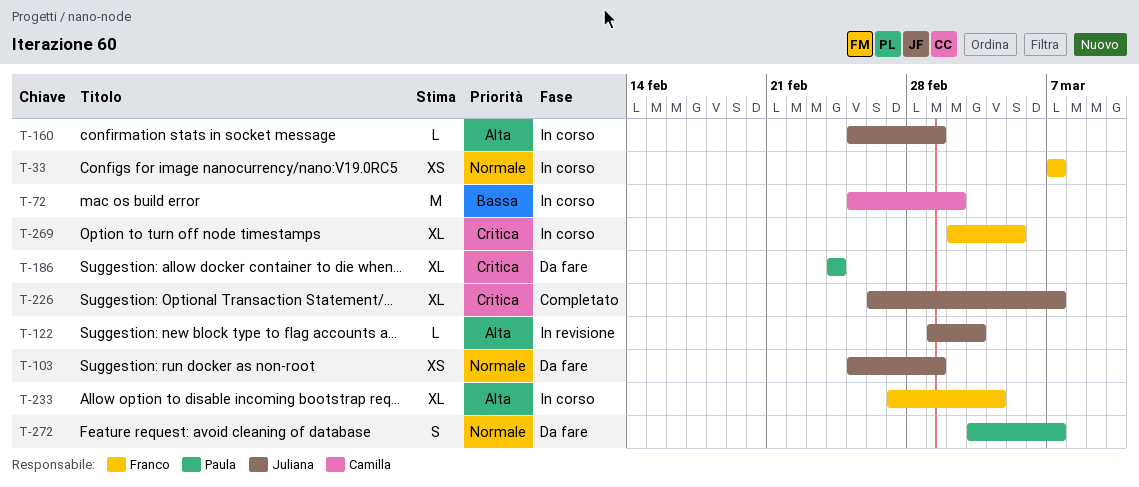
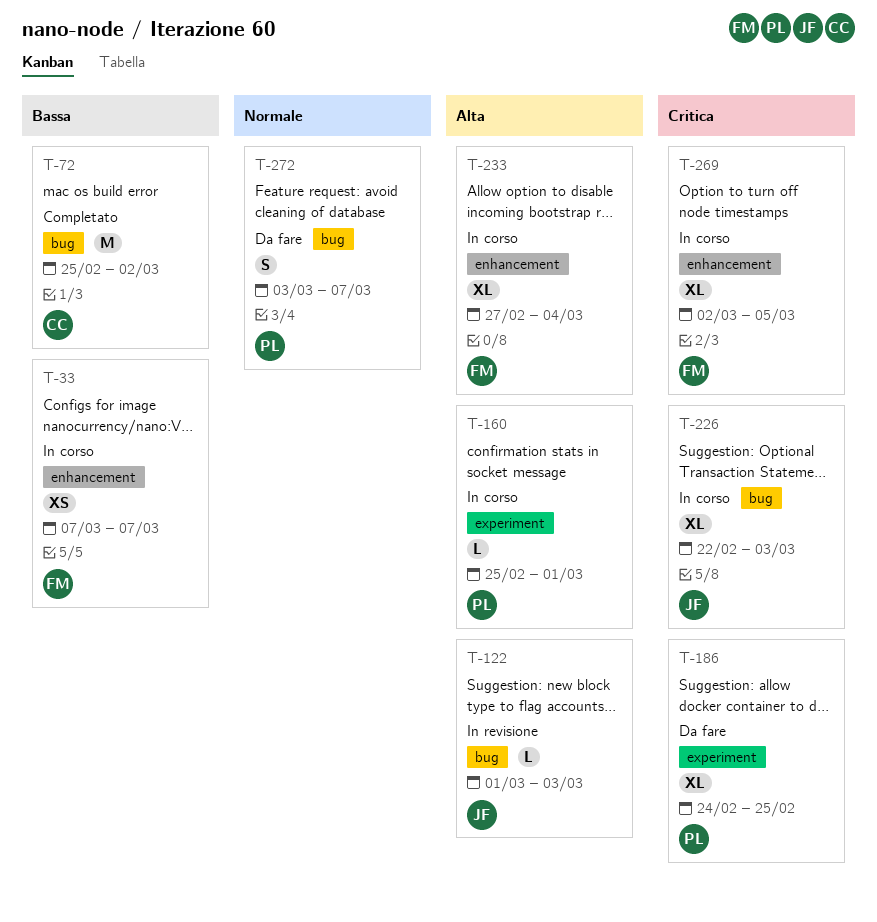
T-33, priority: Normale -> Bassa
T-72, status: In corso -> Completato
T-103: present -> none
T-160, owner: Juliana -> Paula
T-186, due: Feb 24 -> Feb 25
T-226, status: Completato -> In corso
T-226, start: Feb 26 -> Feb 22
T-226, due: Mar 7 -> Mar 3

